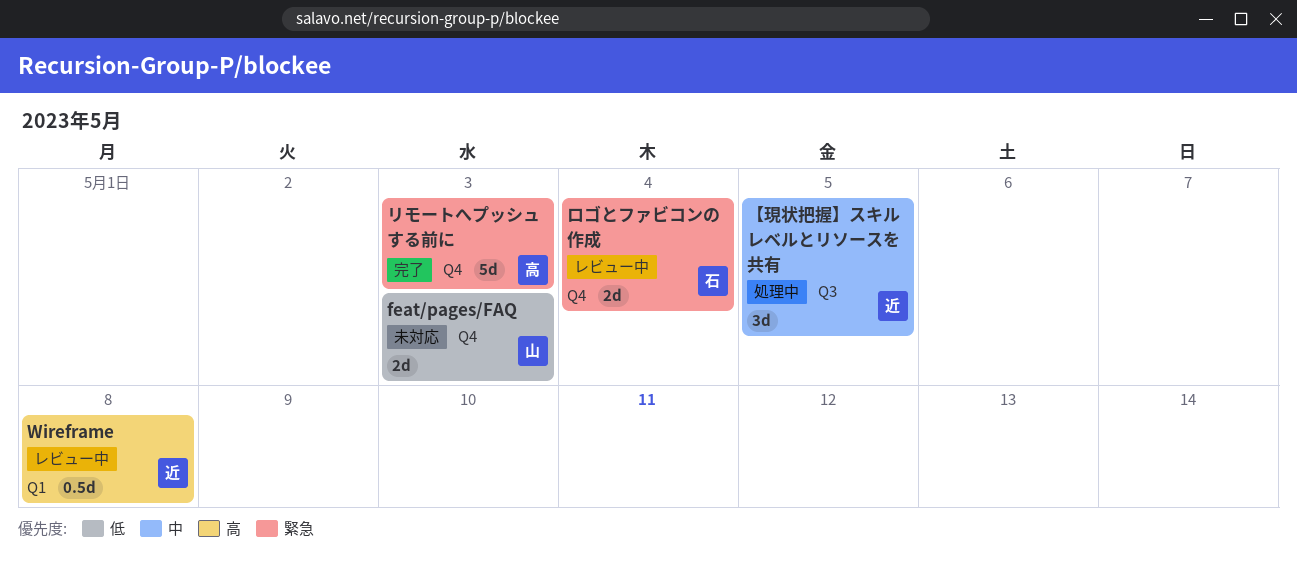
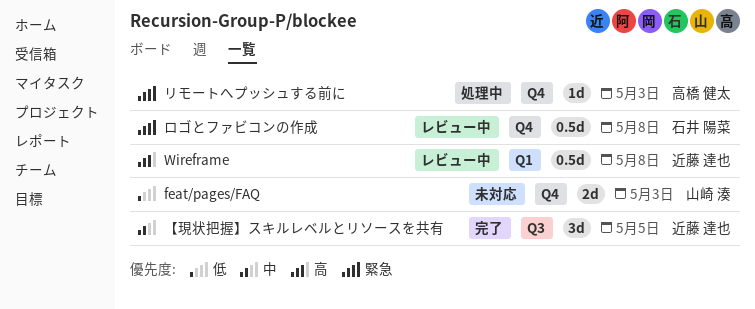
【現状把握】スキルレベルとリソースを共有, status: 処理中 -> 完了
リモートへプッシュする前に, status: 完了 -> 処理中
リモートへプッシュする前に, estimate: 5d -> 1d
ロゴとファビコンの作成, estimate: 2d -> 0.5d
ロゴとファビコンの作成, due: May 4 -> May 8

